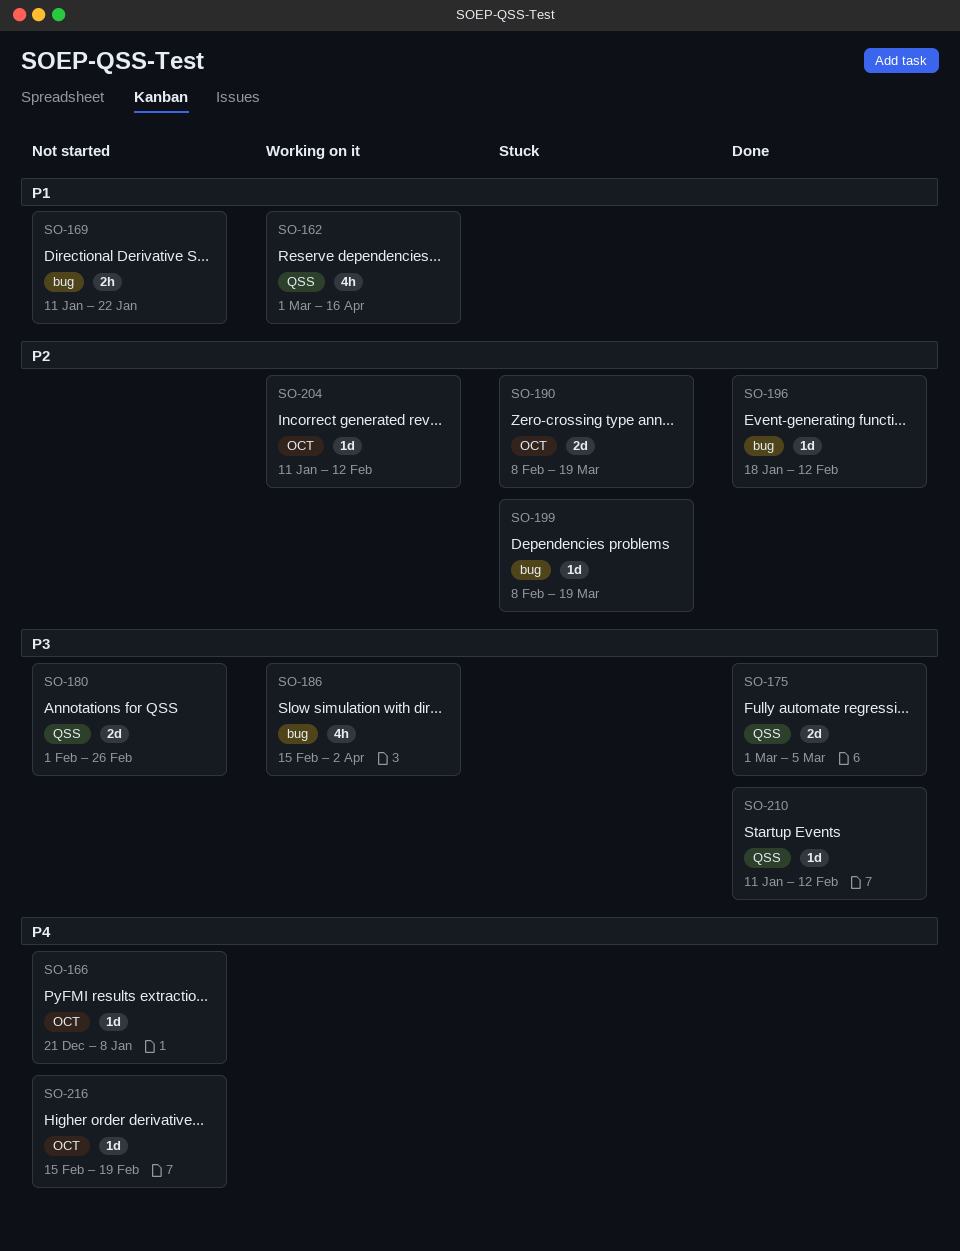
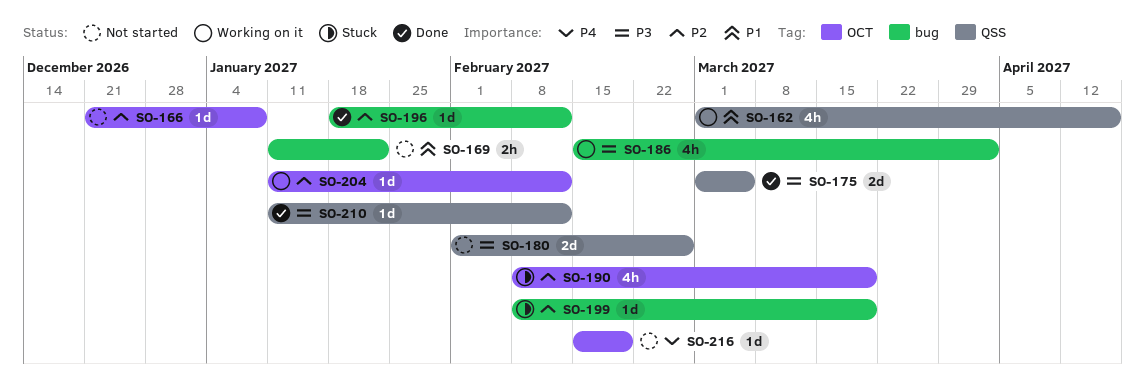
SO-166, priority: P4 -> P2
SO-190, estimate: 2d -> 4h

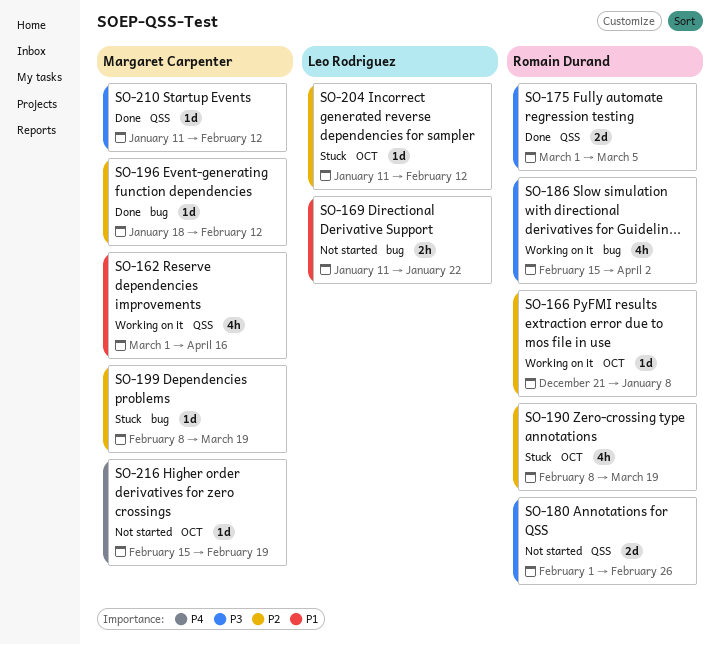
SO-166, status: Not started -> Working on it
SO-204, status: Working on it -> Stuck

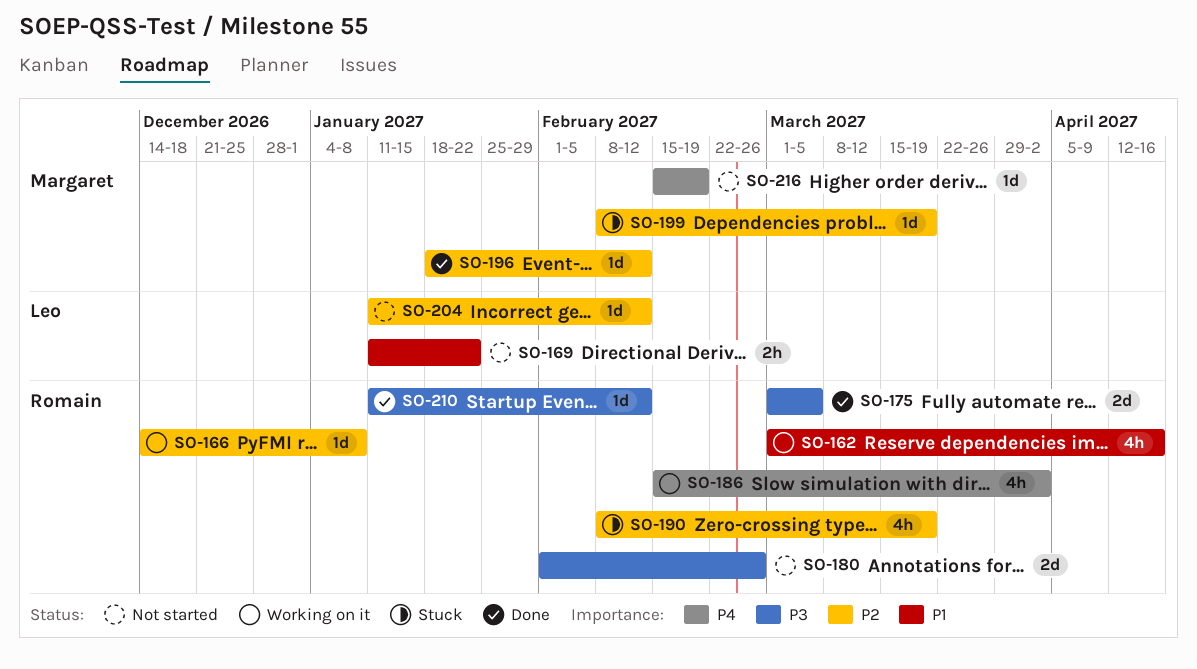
SO-162, owner: Margaret Carpenter -> Romain Durand
SO-166, start: Dec 21 -> Dec 14
SO-186, priority: P3 -> P4
SO-204, status: Stuck -> Not started
SO-210, owner: Margaret Carpenter -> Romain Durand

